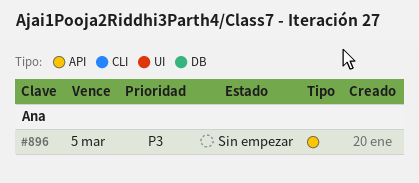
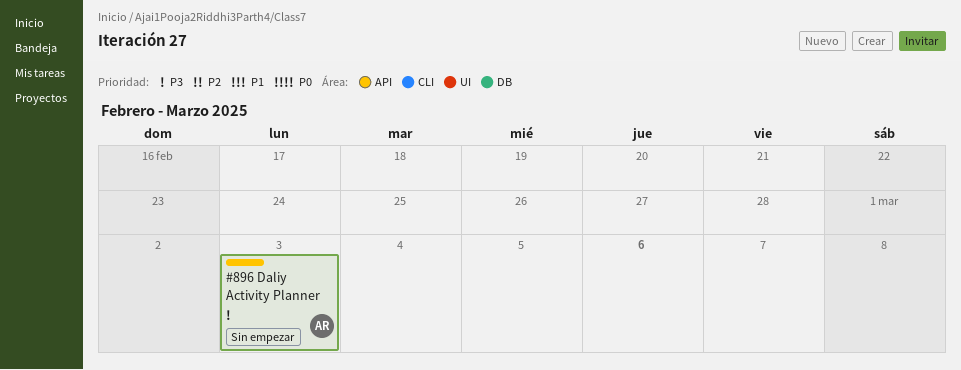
#896, due: Mar 5 -> Mar 3

